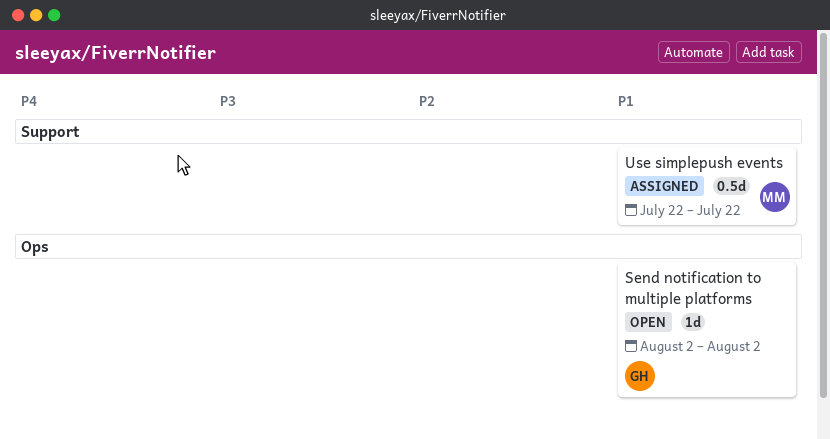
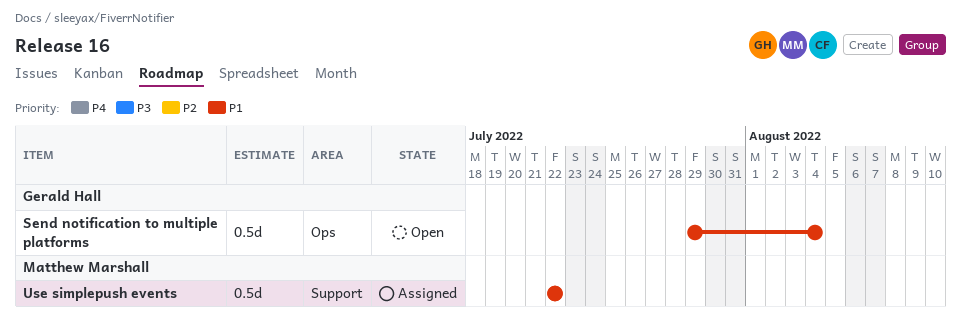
Send notification to multiple platforms, estimate: 1d -> 0.5d
Send notification to multiple platforms, start: Aug 2 -> Jul 29
Send notification to multiple platforms, due: Aug 2 -> Aug 4

